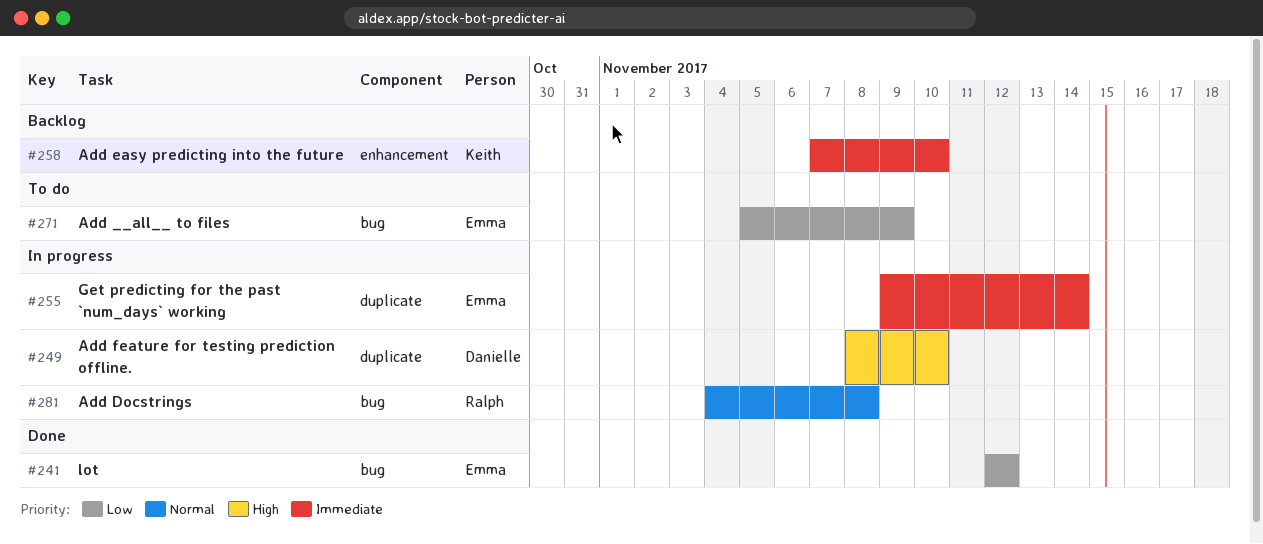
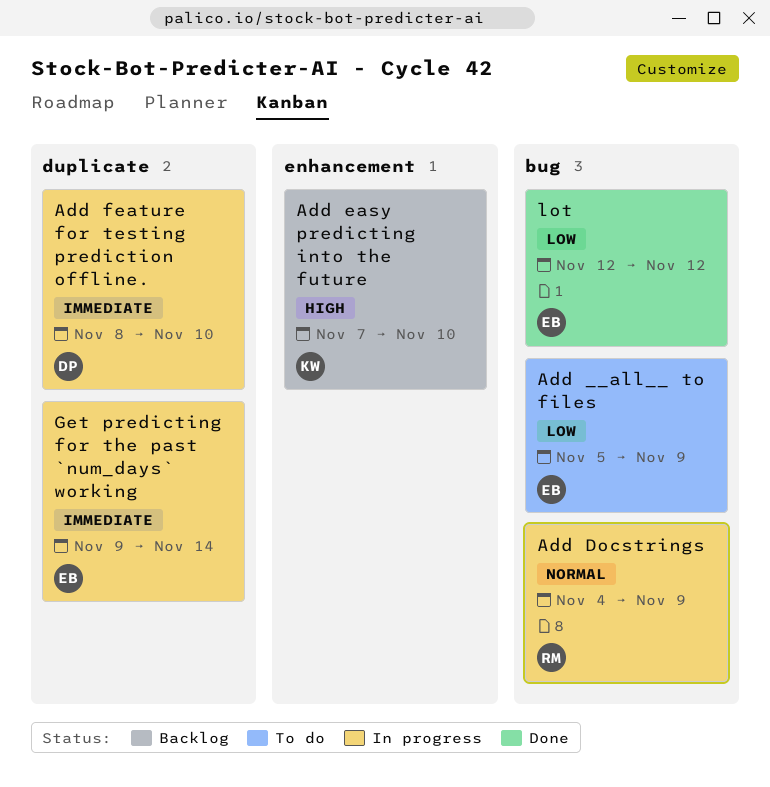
Add Docstrings, due: Nov 8 -> Nov 9
Add easy predicting into the future, priority: Immediate -> High
Add feature for testing prediction offline., priority: High -> Immediate

